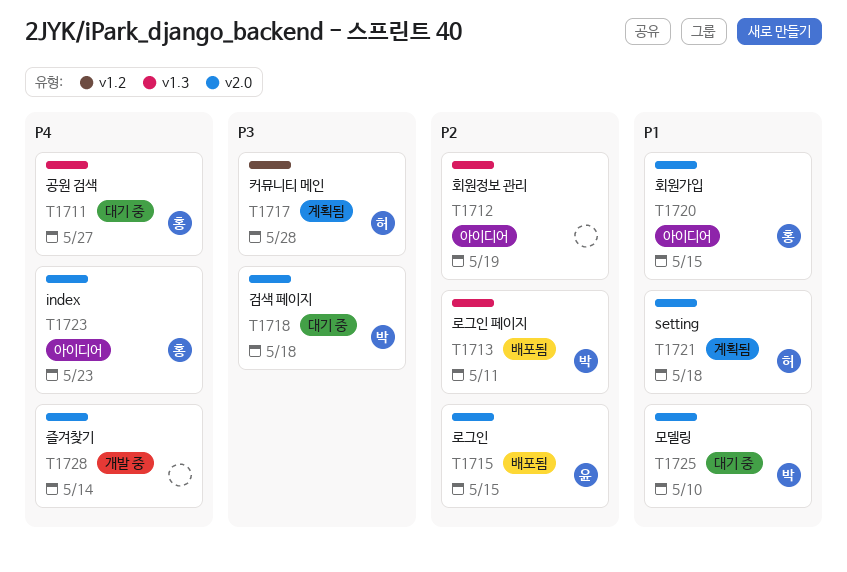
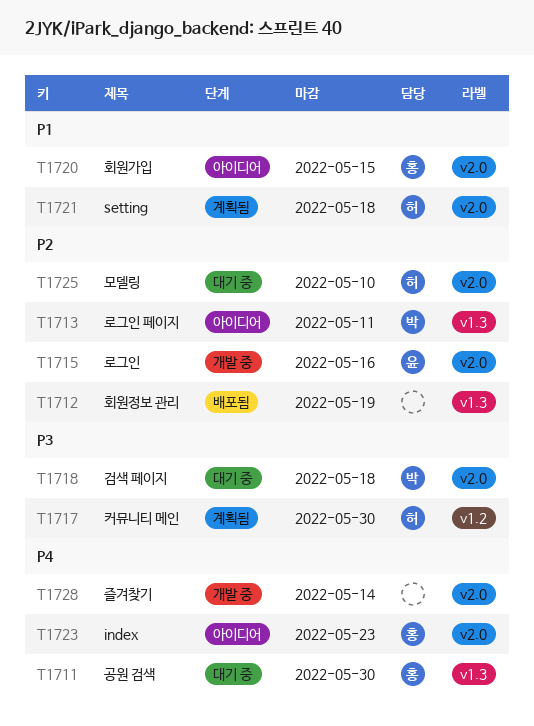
T1711, due: May 27 -> May 30
T1712, status: 아이디어 -> 배포됨
T1713, status: 배포됨 -> 아이디어
T1715, status: 배포됨 -> 개발 중
T1715, due: May 15 -> May 16
T1717, due: May 28 -> May 30
T1725, owner: 박 -> 허
T1725, priority: P1 -> P2

